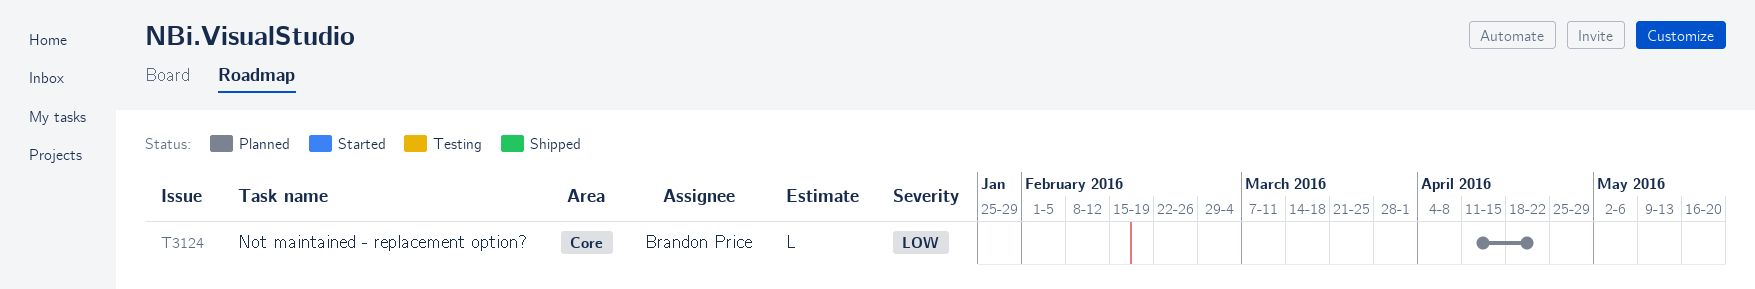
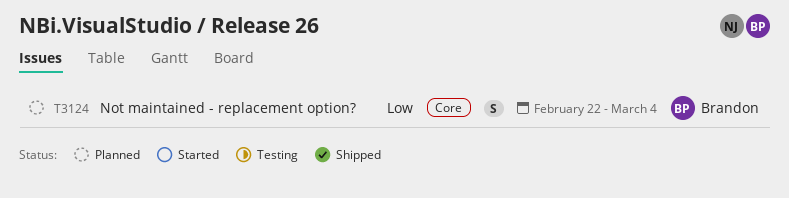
T3124, estimate: L -> S
T3124, start: Apr 11 -> Feb 22
T3124, due: Apr 22 -> Mar 4

